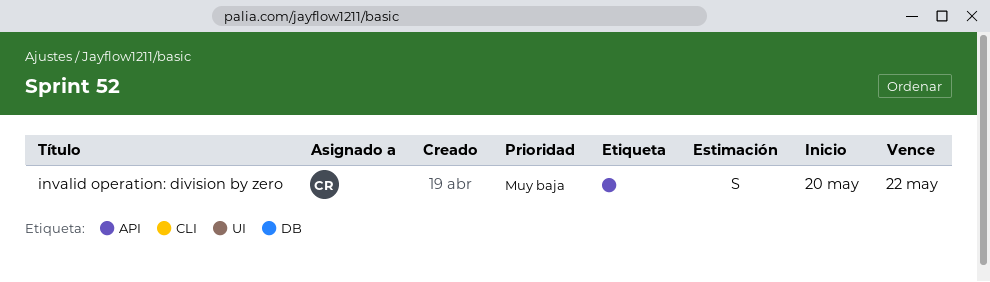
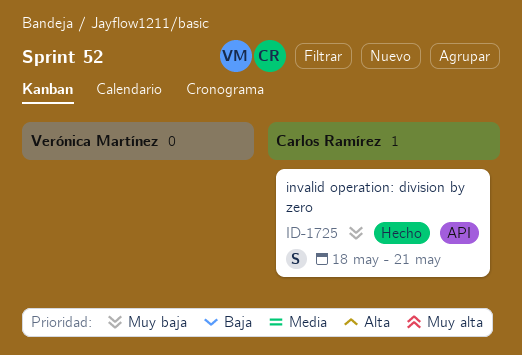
invalid operation: division by zero, start: May 20 -> May 18
invalid operation: division by zero, due: May 22 -> May 21

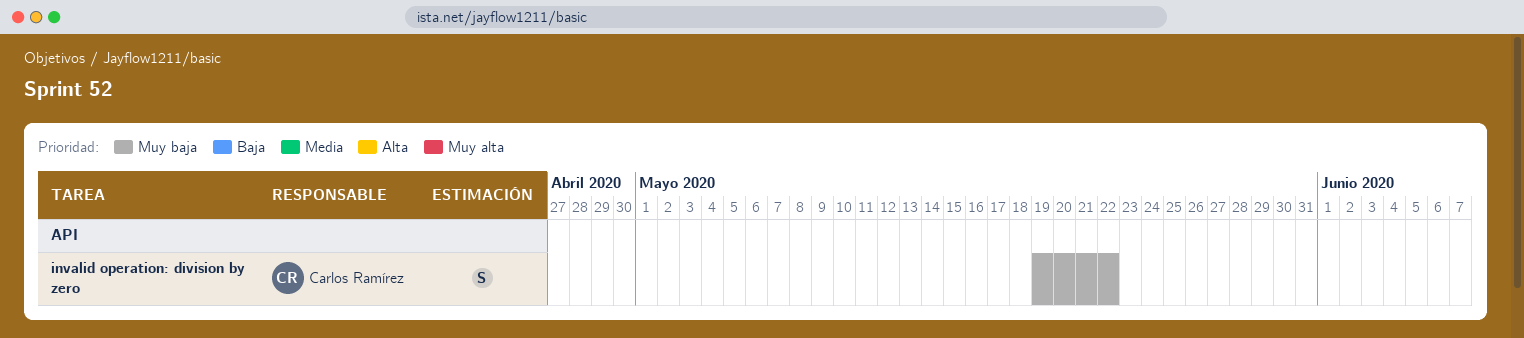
invalid operation: division by zero, start: May 18 -> May 19
invalid operation: division by zero, due: May 21 -> May 22

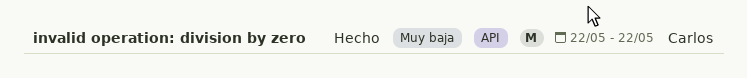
invalid operation: division by zero, estimate: S -> M
invalid operation: division by zero, start: May 19 -> May 22

